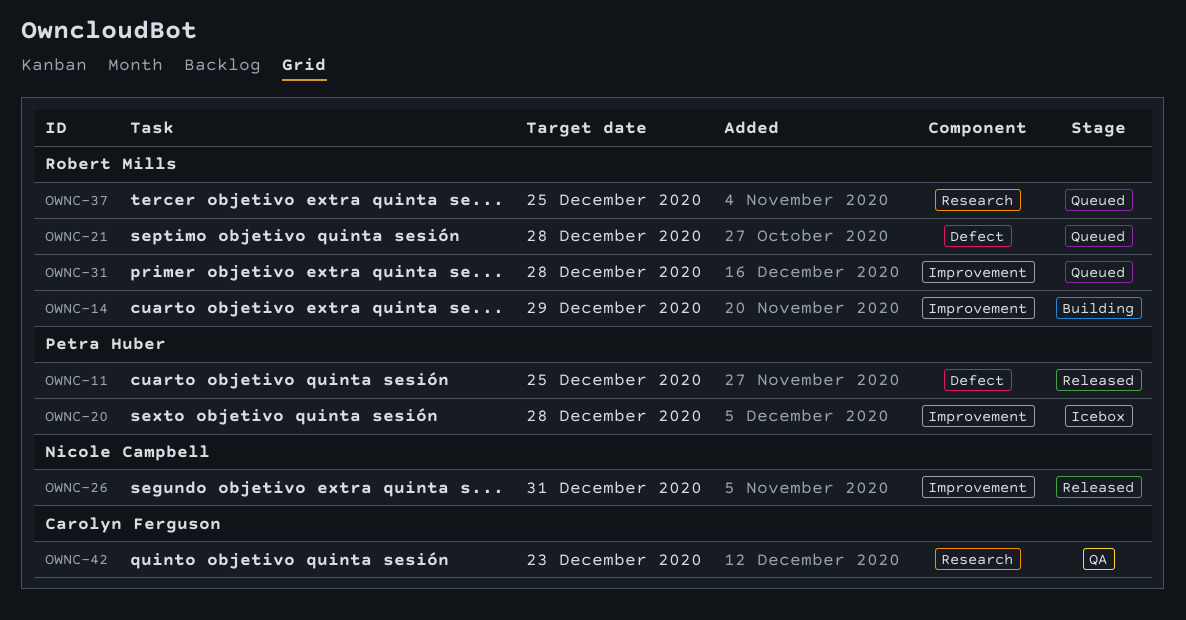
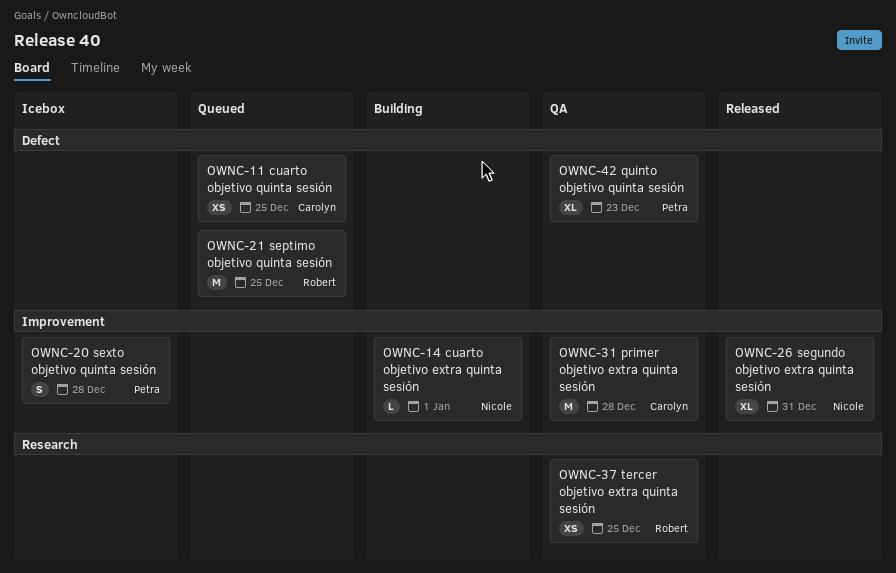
OWNC-11, status: Released -> Queued
OWNC-11, owner: Petra Huber -> Carolyn Ferguson
OWNC-14, owner: Robert Mills -> Nicole Campbell
OWNC-14, due: Dec 29 -> Jan 1
OWNC-21, due: Dec 28 -> Dec 25
OWNC-31, status: Queued -> QA
OWNC-31, owner: Robert Mills -> Carolyn Ferguson
OWNC-37, status: Queued -> QA
OWNC-42, owner: Carolyn Ferguson -> Petra Huber
OWNC-42, label: Research -> Defect

